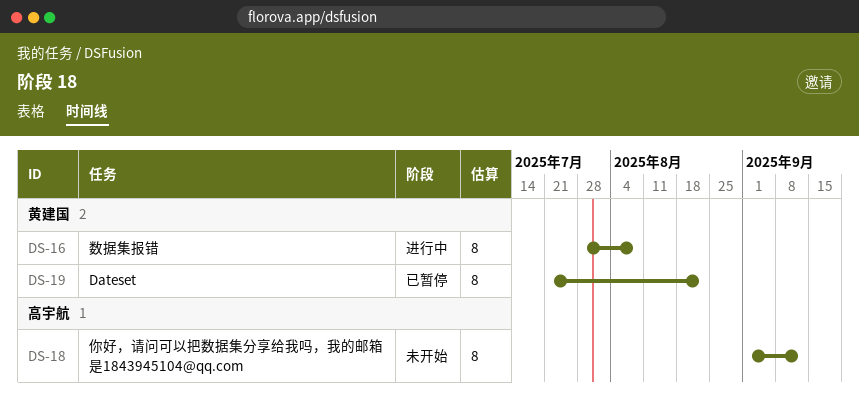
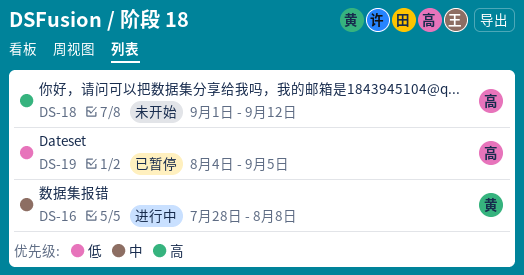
DS-19, owner: 黄建国 -> 高宇航
DS-19, start: Jul 21 -> Aug 4
DS-19, due: Aug 22 -> Sep 5

